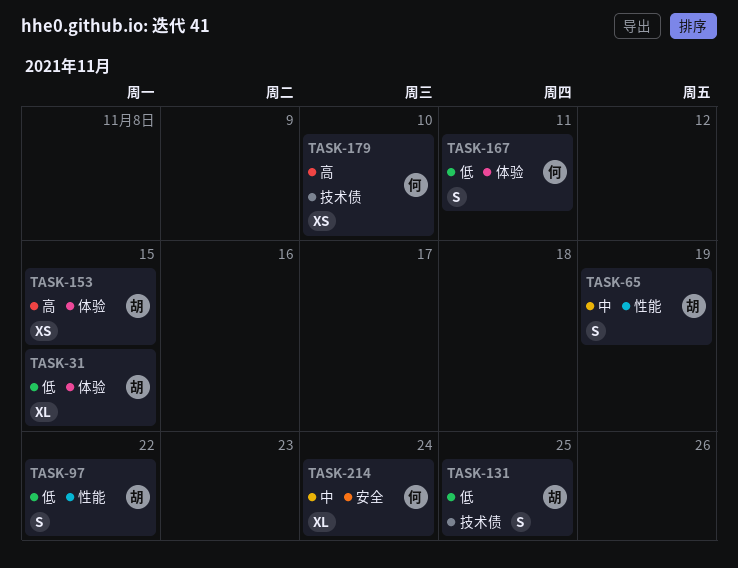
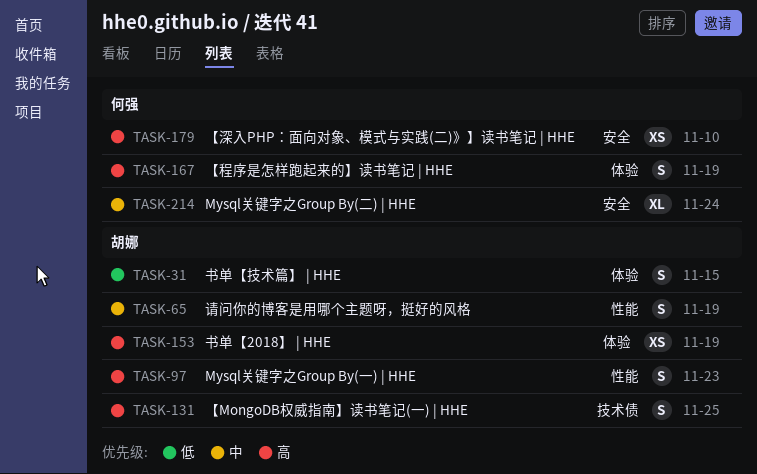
TASK-31, estimate: XL -> S
TASK-97, priority: 低 -> 高
TASK-97, due: Nov 22 -> Nov 23
TASK-131, priority: 低 -> 高
TASK-153, due: Nov 15 -> Nov 19
TASK-167, priority: 低 -> 高
TASK-167, due: Nov 11 -> Nov 19
TASK-179, label: 技术债 -> 安全

